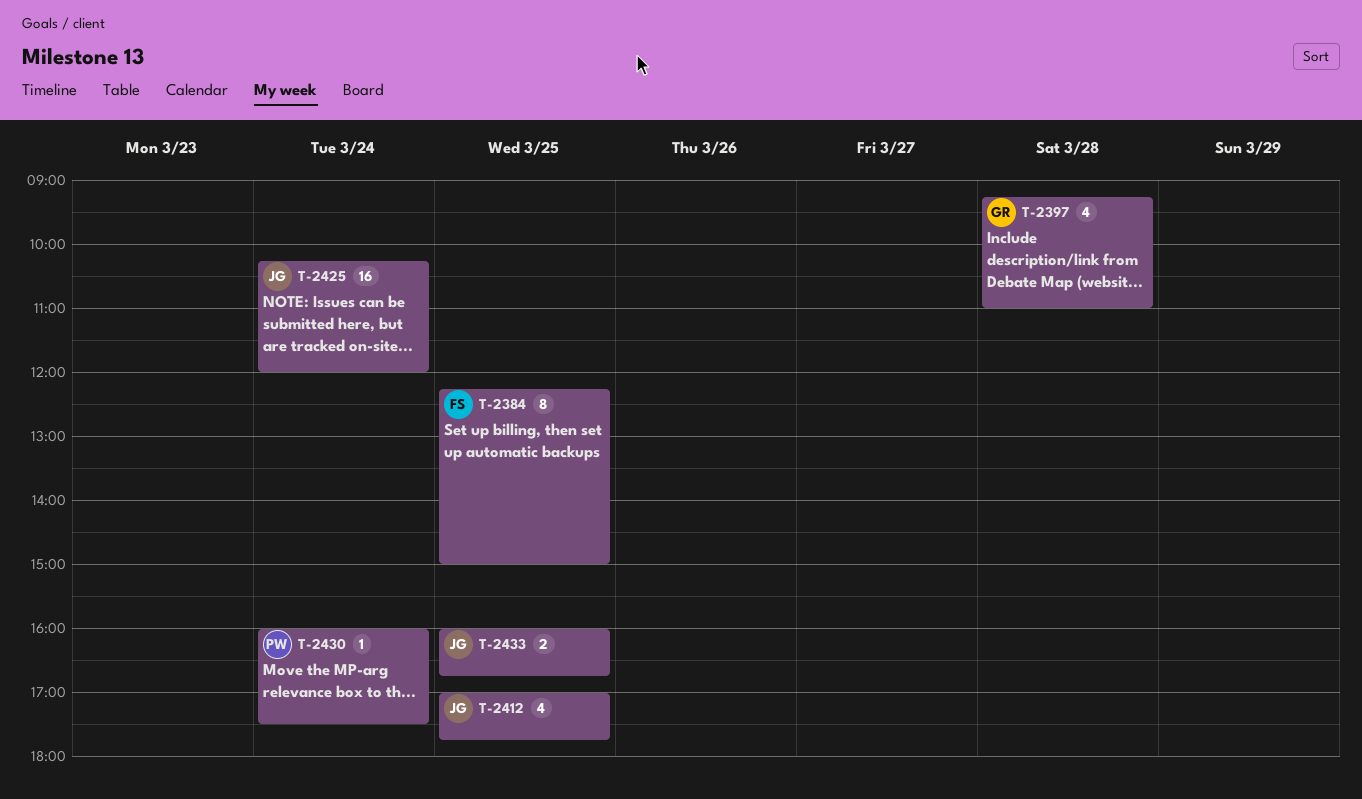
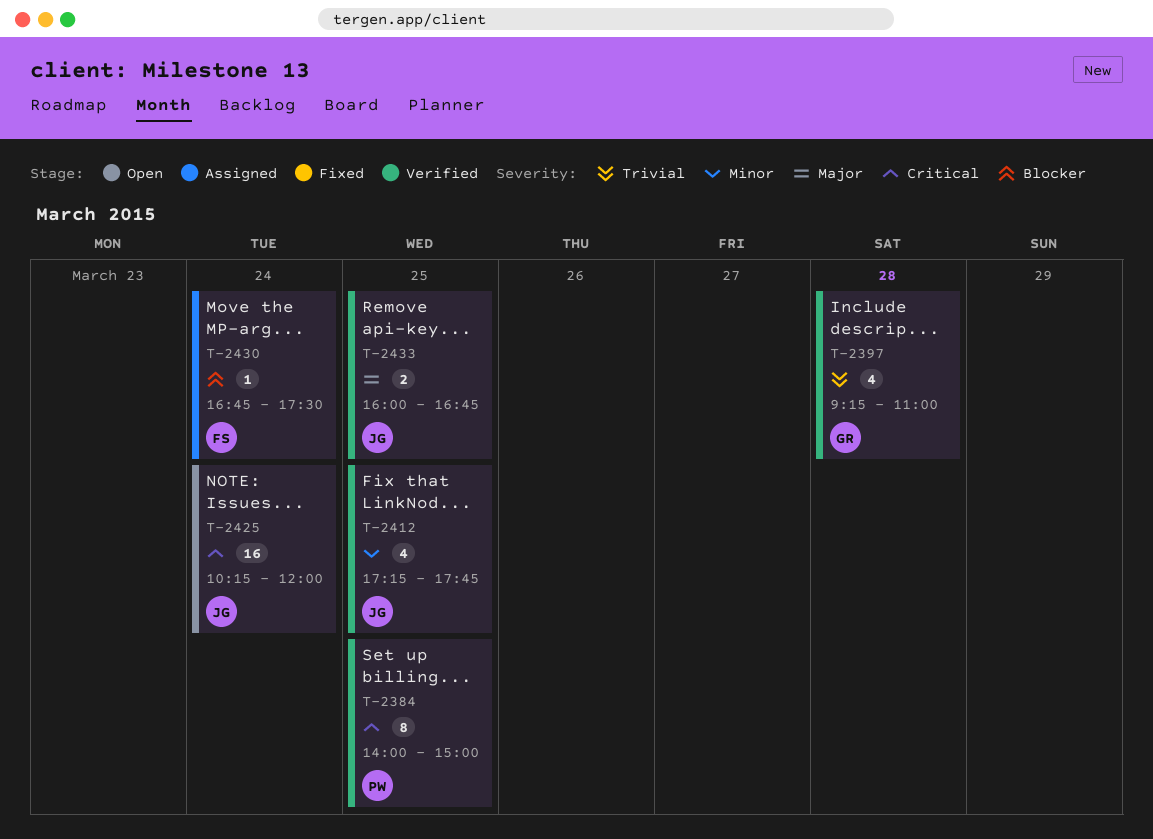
T-2384, owner: FS -> PW
T-2384, begins: 12:15 -> 14:00
T-2412, begins: 17:00 -> 17:15
T-2430, owner: PW -> FS
T-2430, begins: 16:00 -> 16:45

